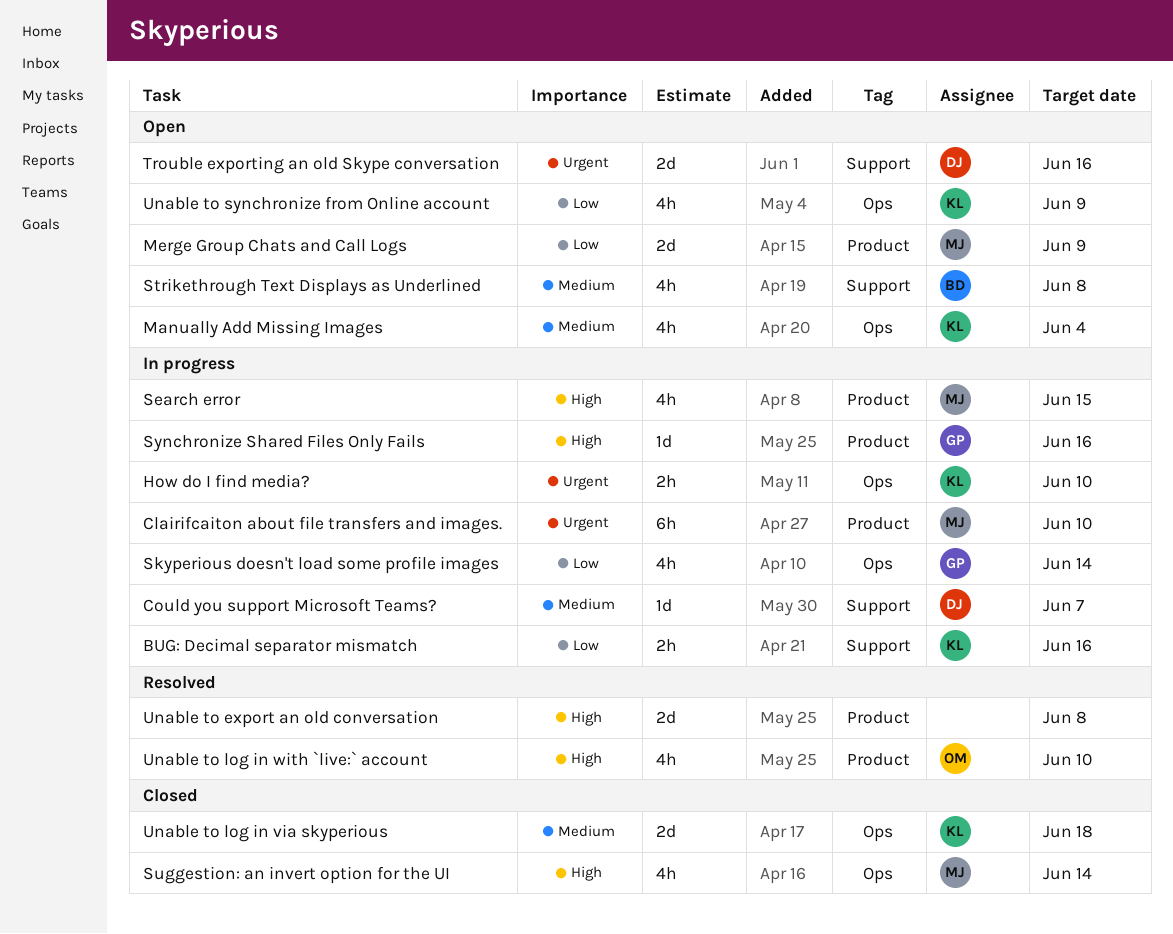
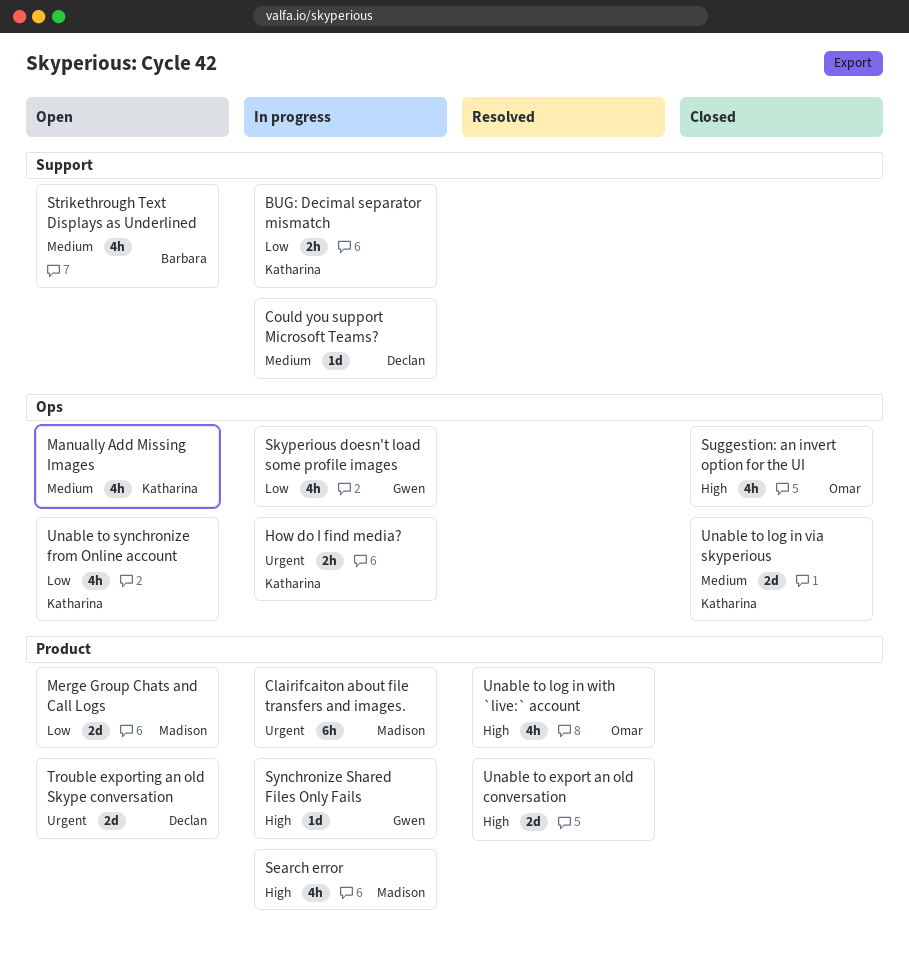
Suggestion: an invert option for the UI, owner: Madison -> Omar
Trouble exporting an old Skype conversation, label: Support -> Product

